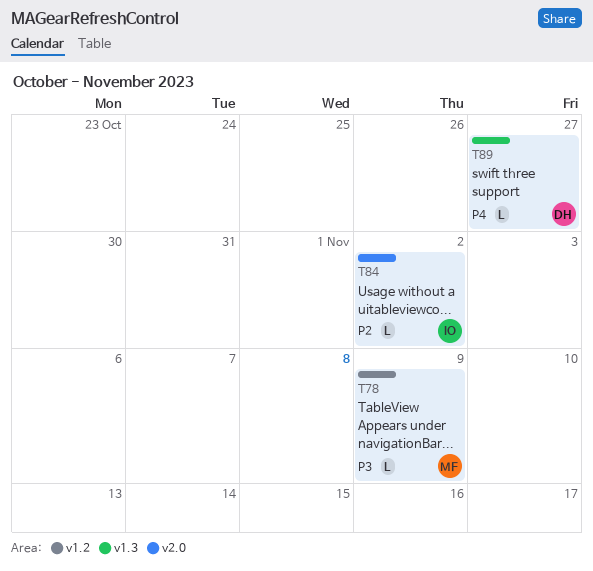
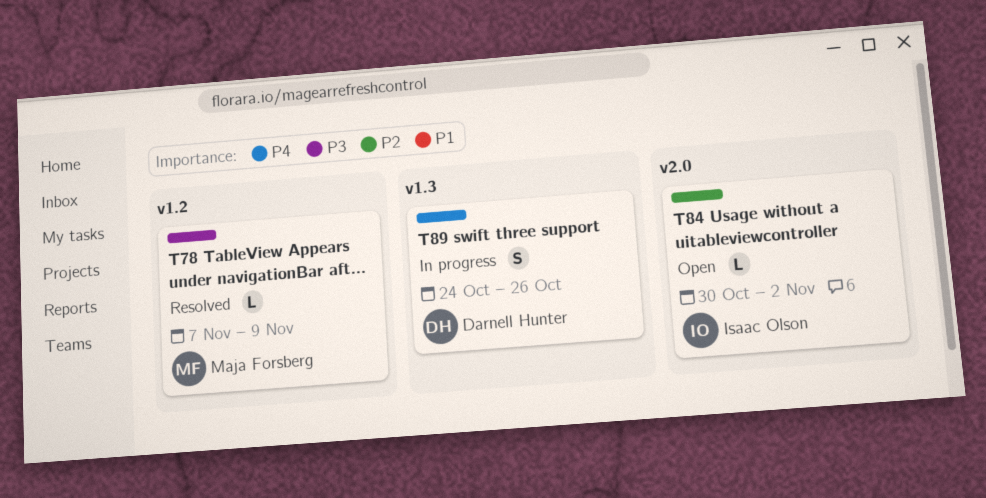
T89, estimate: L -> S
T89, due: Oct 27 -> Oct 26

